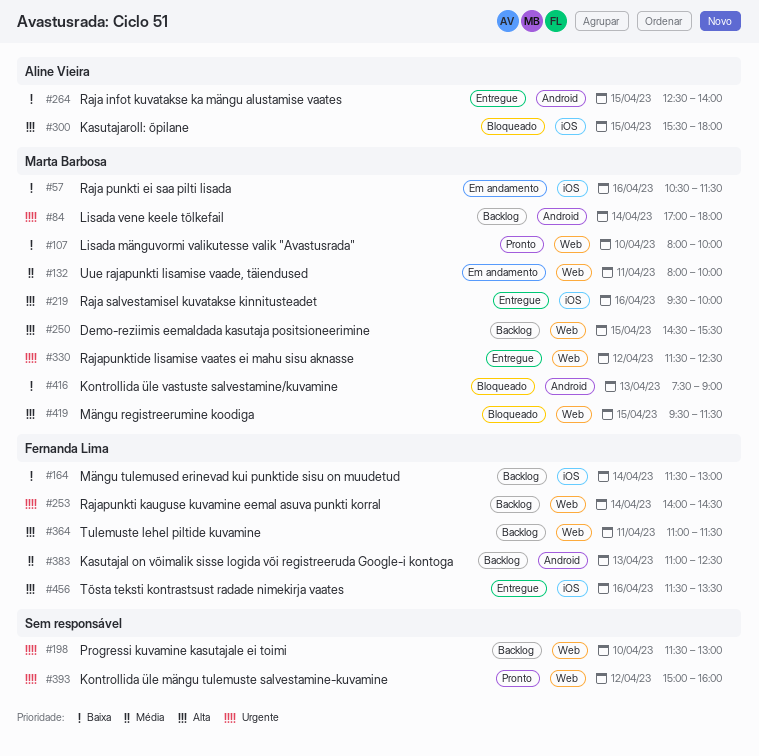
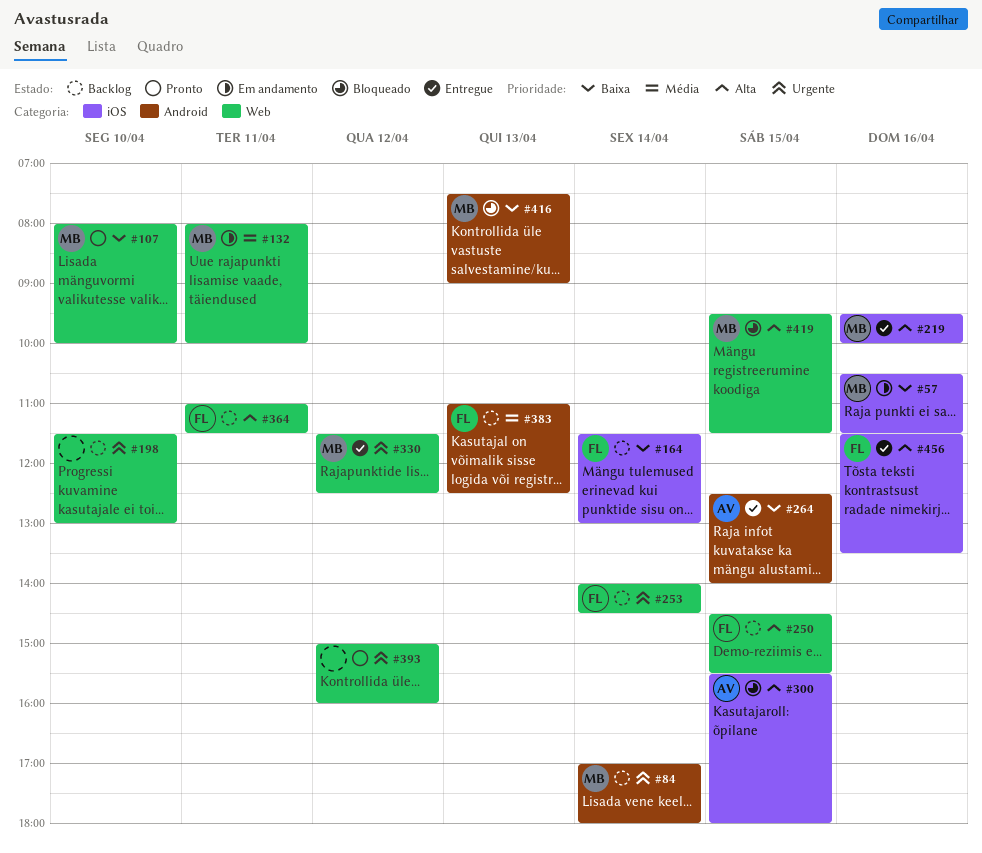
#250, owner: Marta Barbosa -> Fernanda Lima

